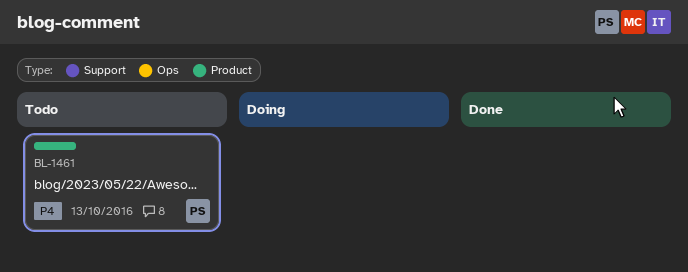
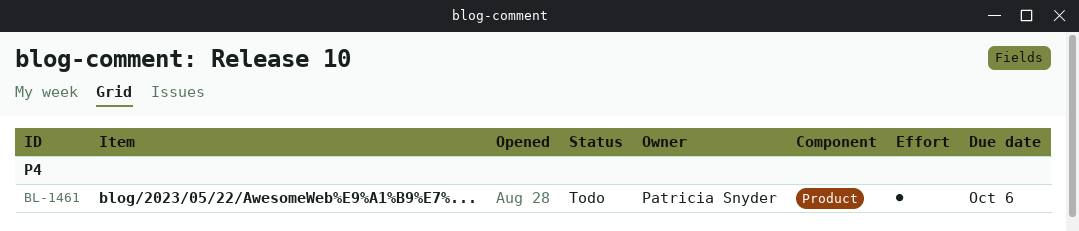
BL-1461, due: Oct 13 -> Oct 6

